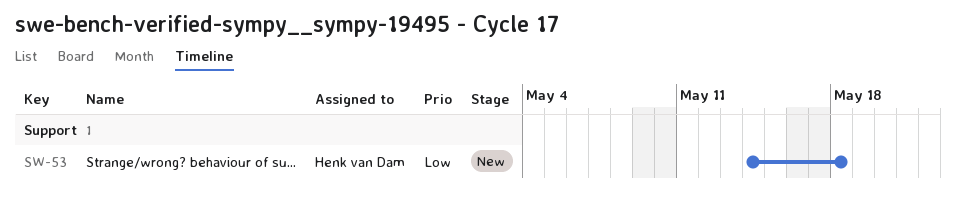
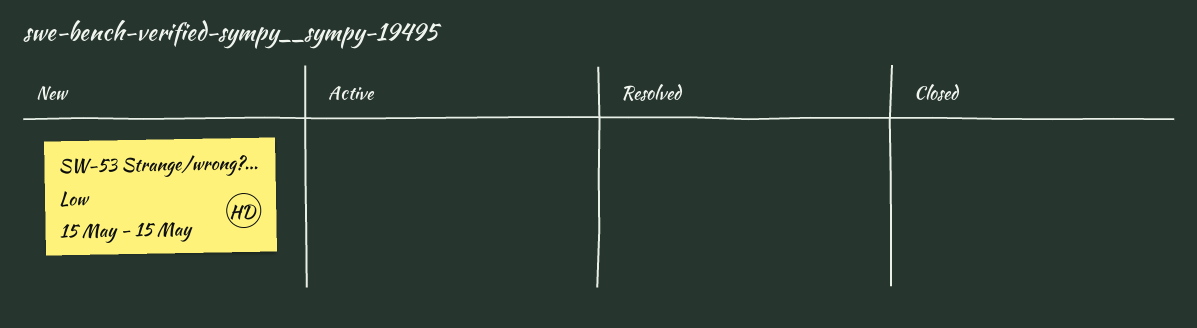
SW-53, start: May 14 -> May 15
SW-53, due: May 18 -> May 15

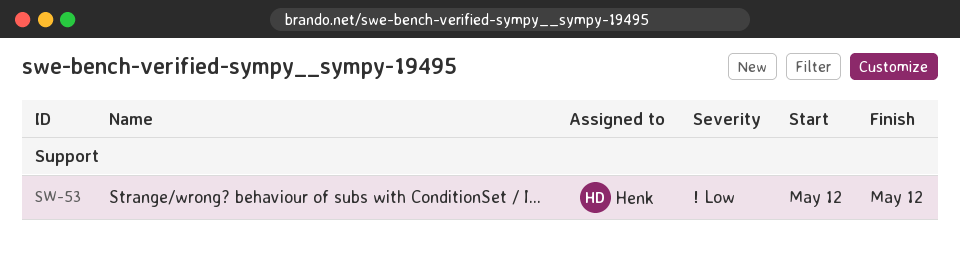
SW-53, start: May 15 -> May 12
SW-53, due: May 15 -> May 12

